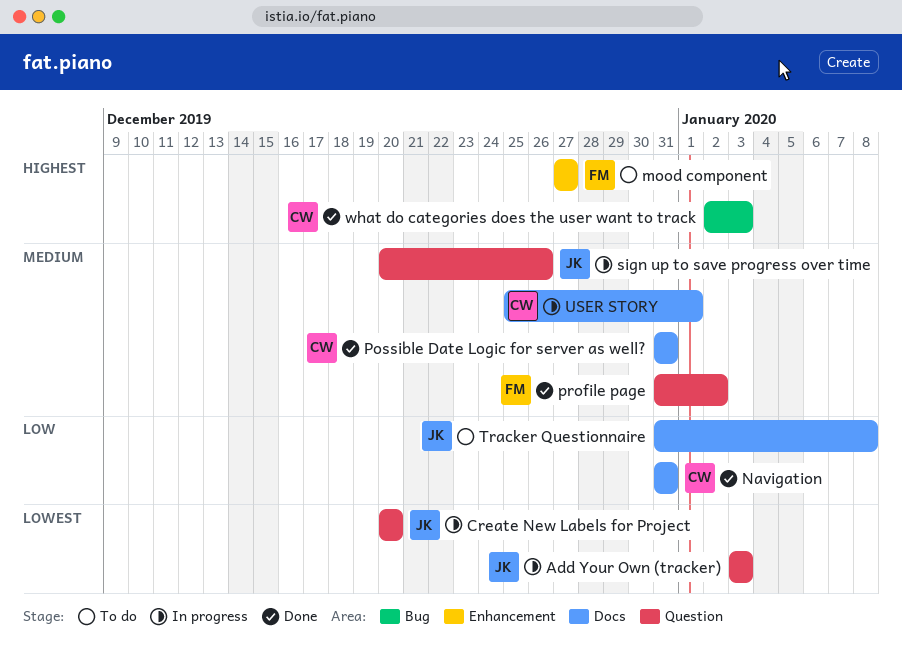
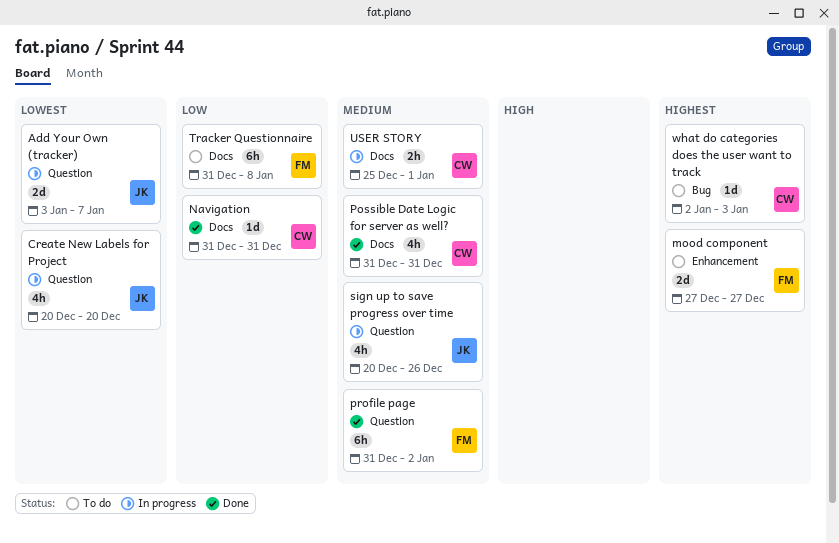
Add Your Own (tracker), due: Jan 3 -> Jan 7
Tracker Questionnaire, owner: JK -> FM
what do categories does the user want to track, status: Done -> To do

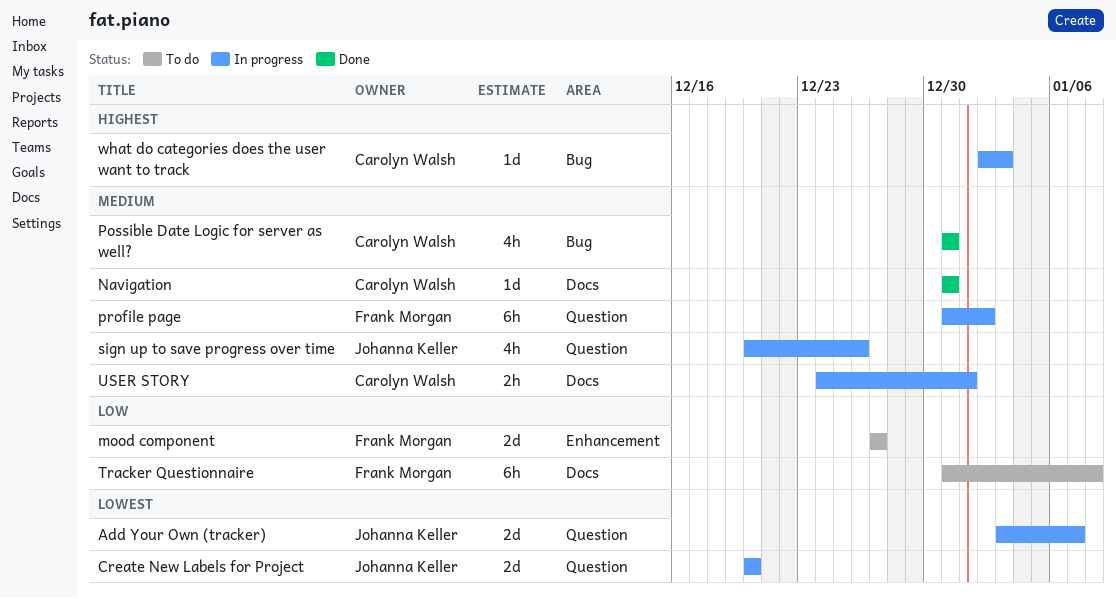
Create New Labels for Project, estimate: 4h -> 2d
mood component, priority: Highest -> Low
Navigation, priority: Low -> Medium
Possible Date Logic for server as well?, label: Docs -> Bug
profile page, status: Done -> In progress
USER STORY, start: Dec 25 -> Dec 24
what do categories does the user want to track, status: To do -> In progress

